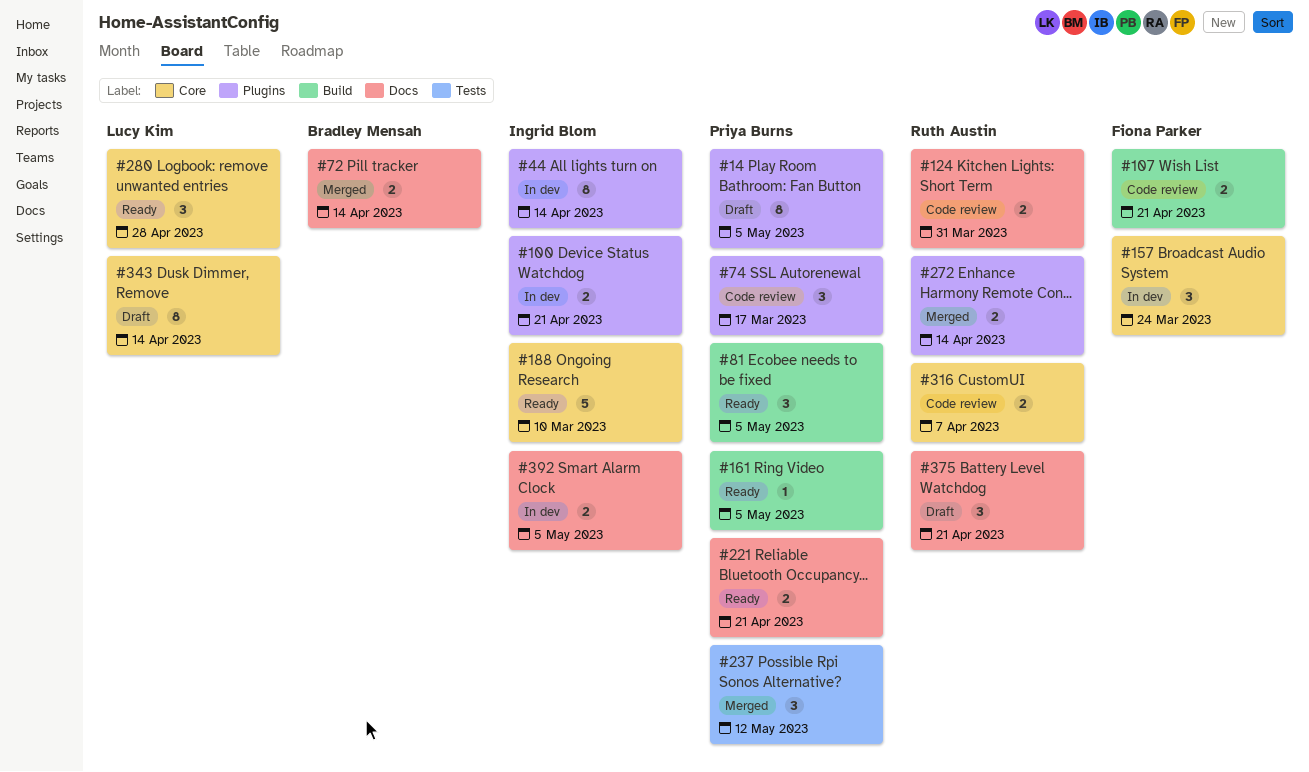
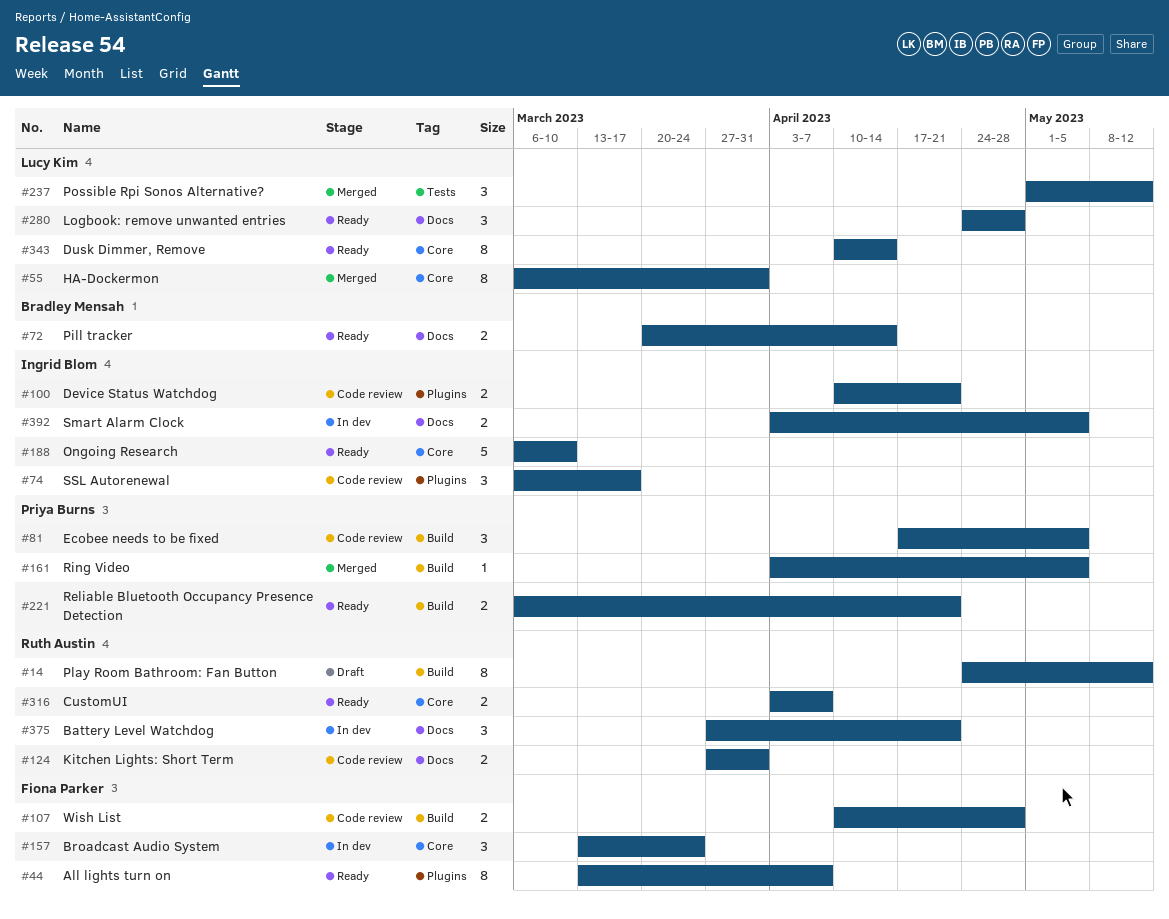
#14, owner: Priya Burns -> Ruth Austin
#14, label: Plugins -> Build
#14, due: May 5 -> May 12
#44, status: In dev -> Ready
#44, owner: Ingrid Blom -> Fiona Parker
#44, due: Apr 14 -> Apr 7
#55: none -> present
#72, status: Merged -> Ready
#74, owner: Priya Burns -> Ingrid Blom
#81, status: Ready -> Code review
#100, status: In dev -> Code review
#107, due: Apr 21 -> Apr 28
#161, status: Ready -> Merged
#221, label: Docs -> Build
#237, owner: Priya Burns -> Lucy Kim
#272: present -> none
#280, label: Core -> Docs
#316, status: Code review -> Ready
#343, status: Draft -> Ready
#375, status: Draft -> In dev

